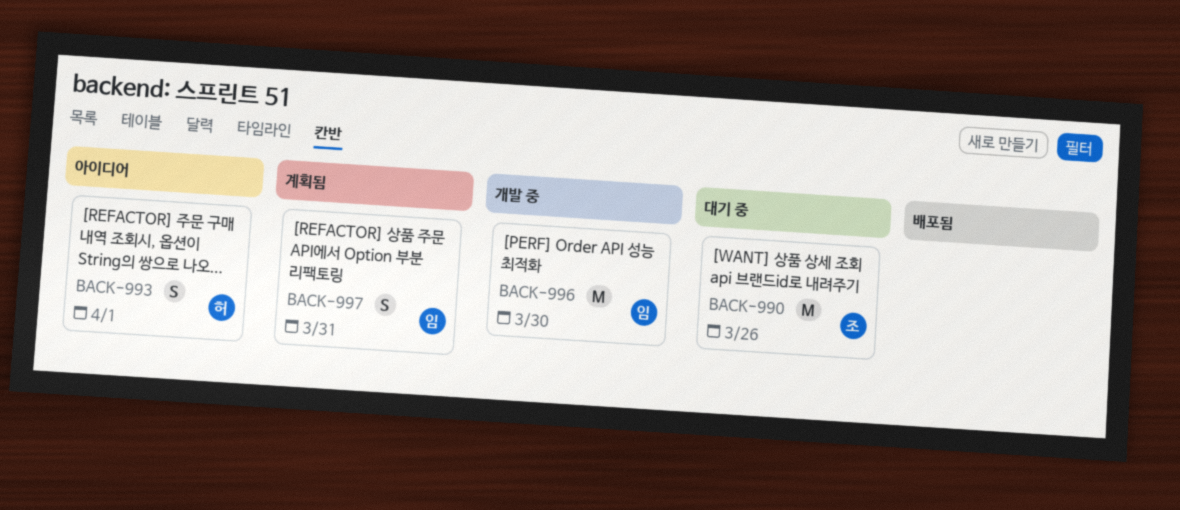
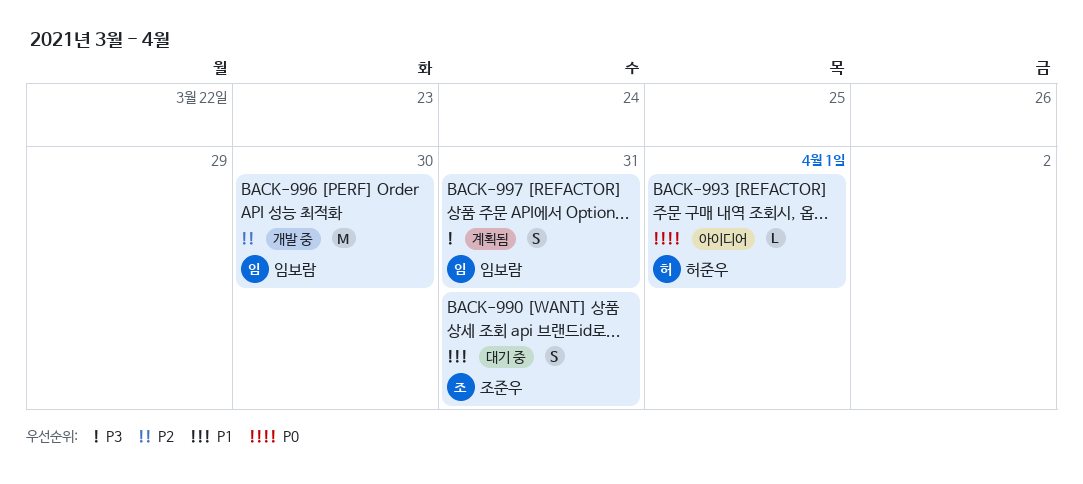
BACK-990, estimate: M -> S
BACK-990, due: Mar 26 -> Mar 31
BACK-993, estimate: S -> L

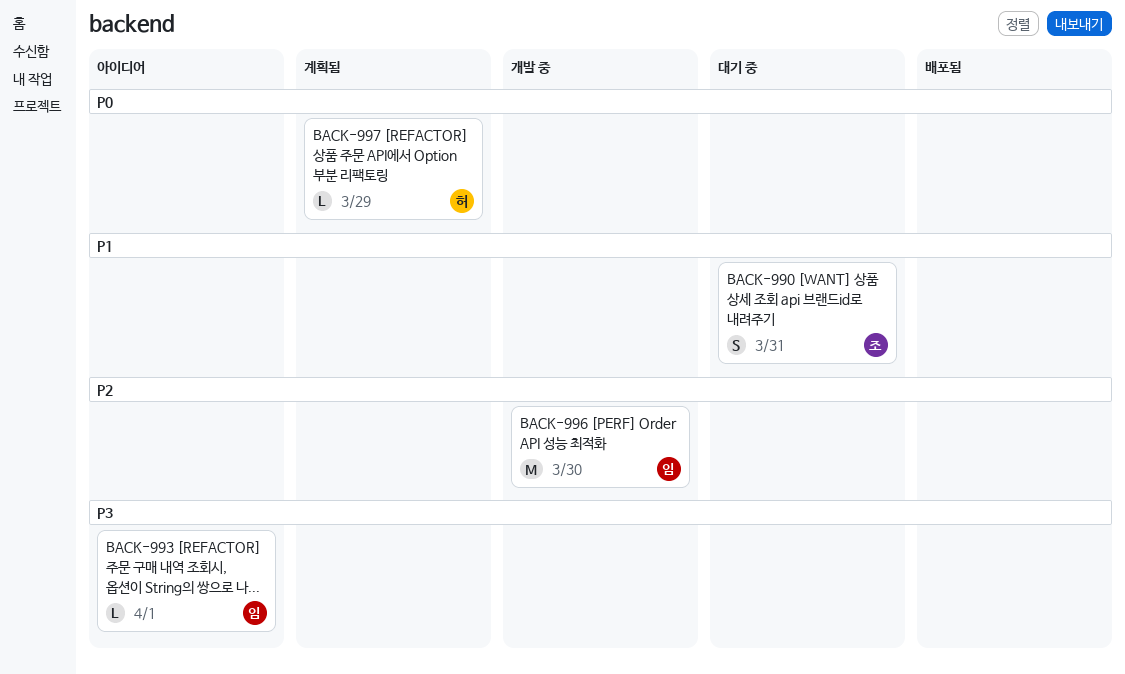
BACK-993, owner: 허준우 -> 임보람
BACK-993, priority: P0 -> P3
BACK-997, owner: 임보람 -> 허준우
BACK-997, priority: P3 -> P0
BACK-997, estimate: S -> L
BACK-997, due: Mar 31 -> Mar 29

